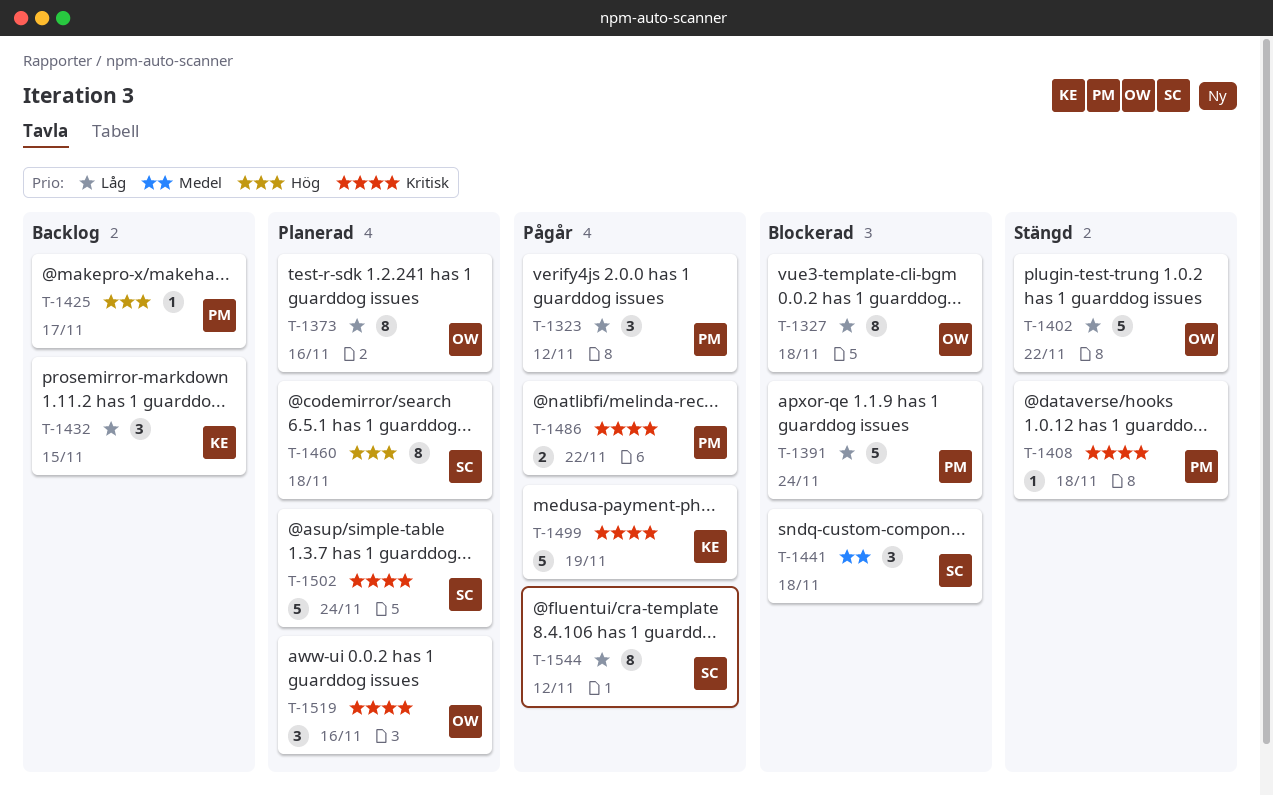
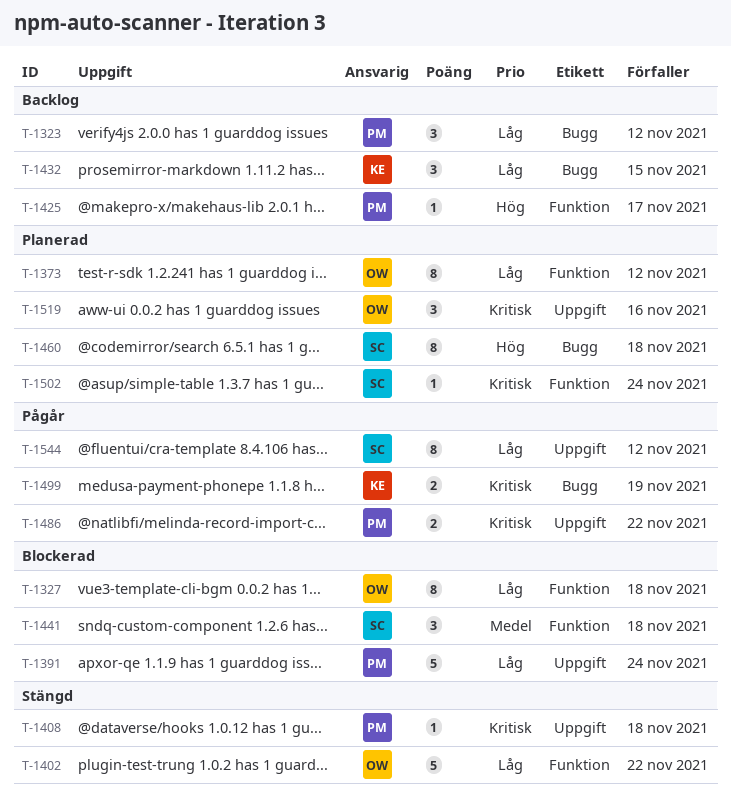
T-1323, status: Pågår -> Backlog
T-1373, due: Nov 16 -> Nov 12
T-1499, estimate: 5 -> 2
T-1502, estimate: 5 -> 1

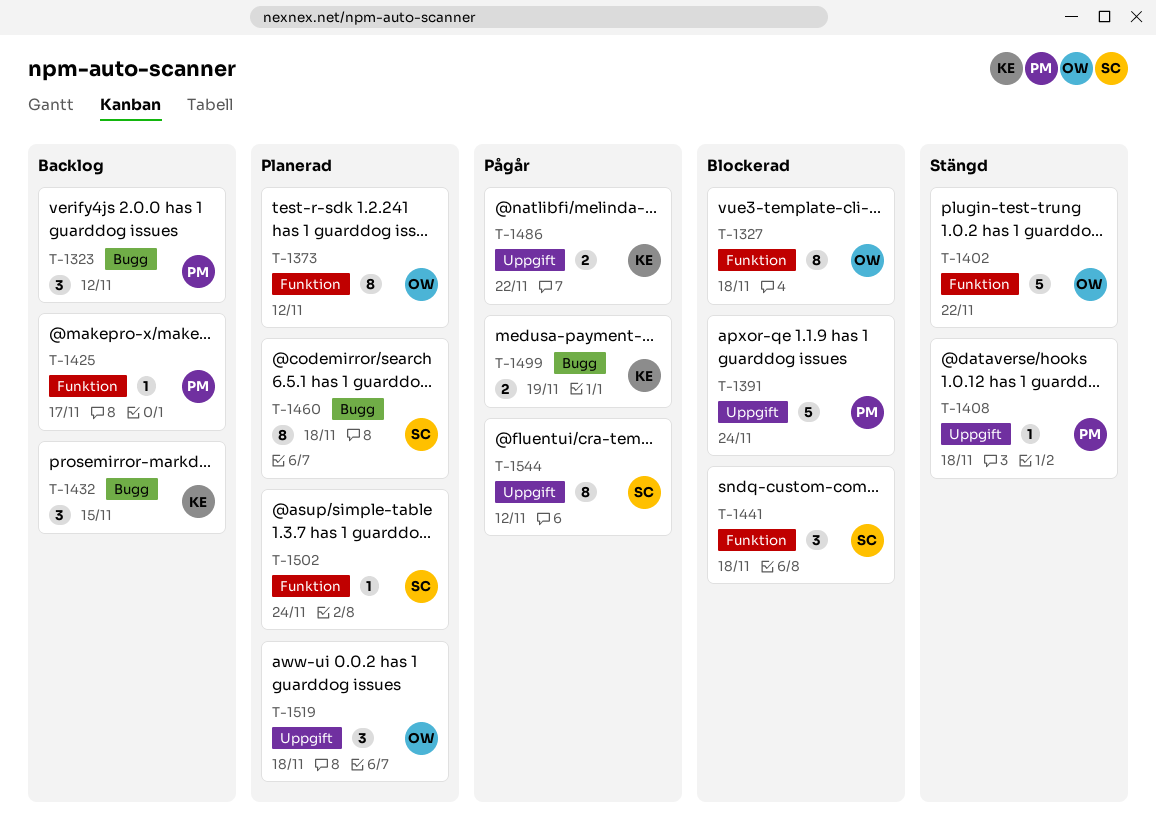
T-1486, owner: PM -> KE
T-1519, due: Nov 16 -> Nov 18

